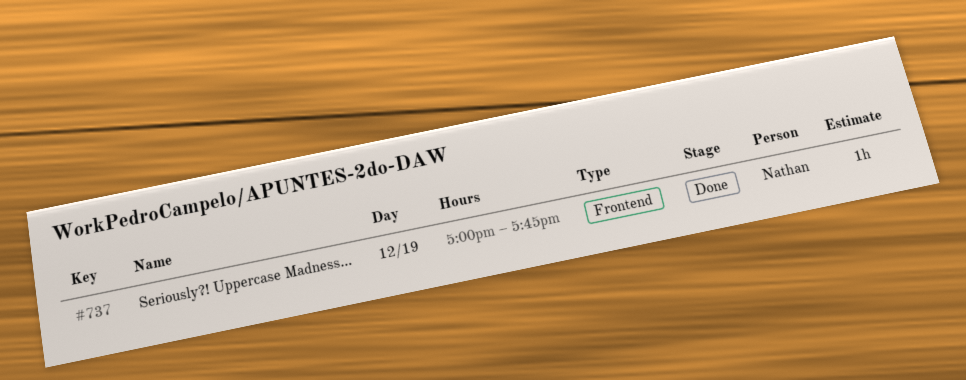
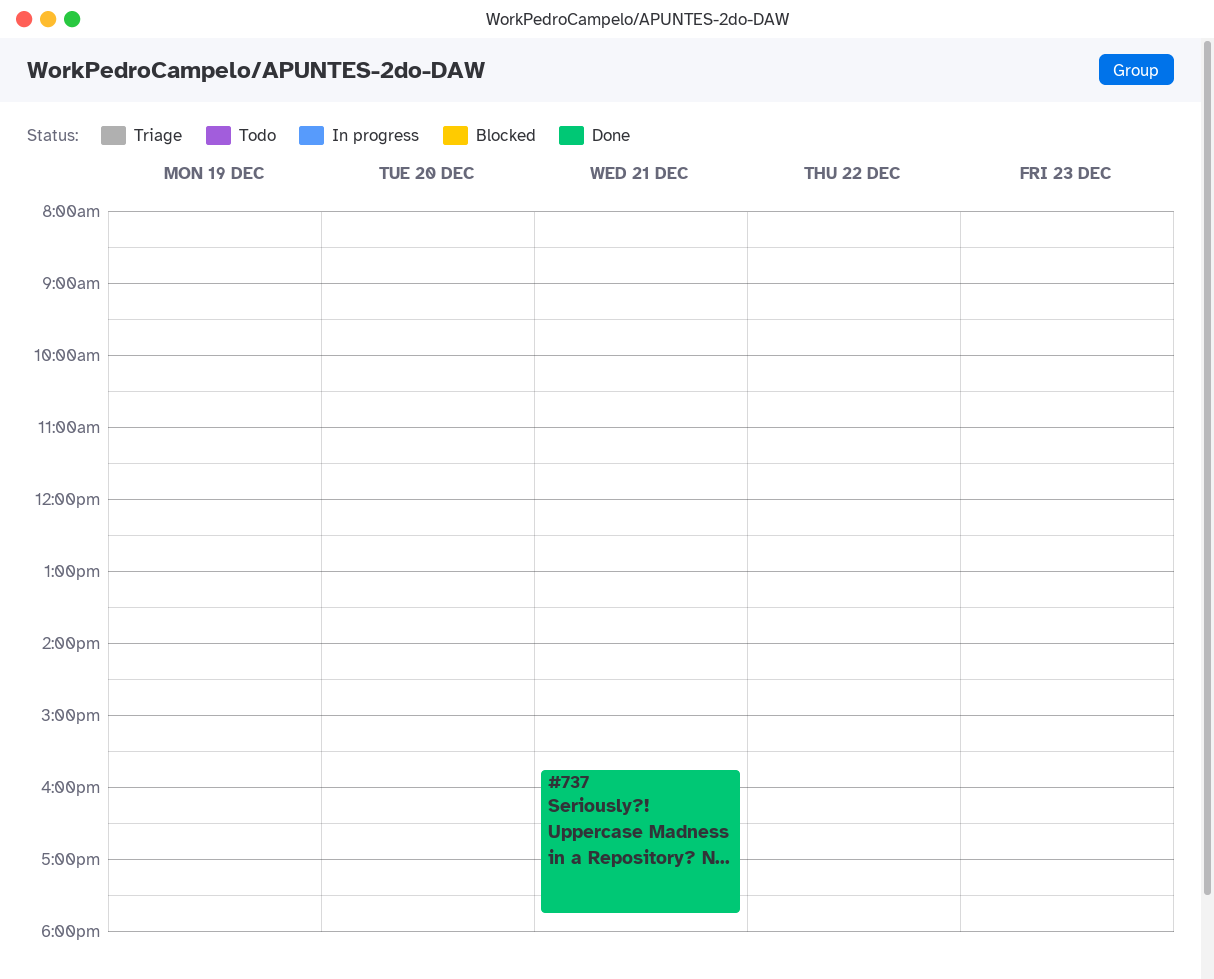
#737, day: Dec 19 -> Dec 21
#737, begins: 17:00 -> 15:45

